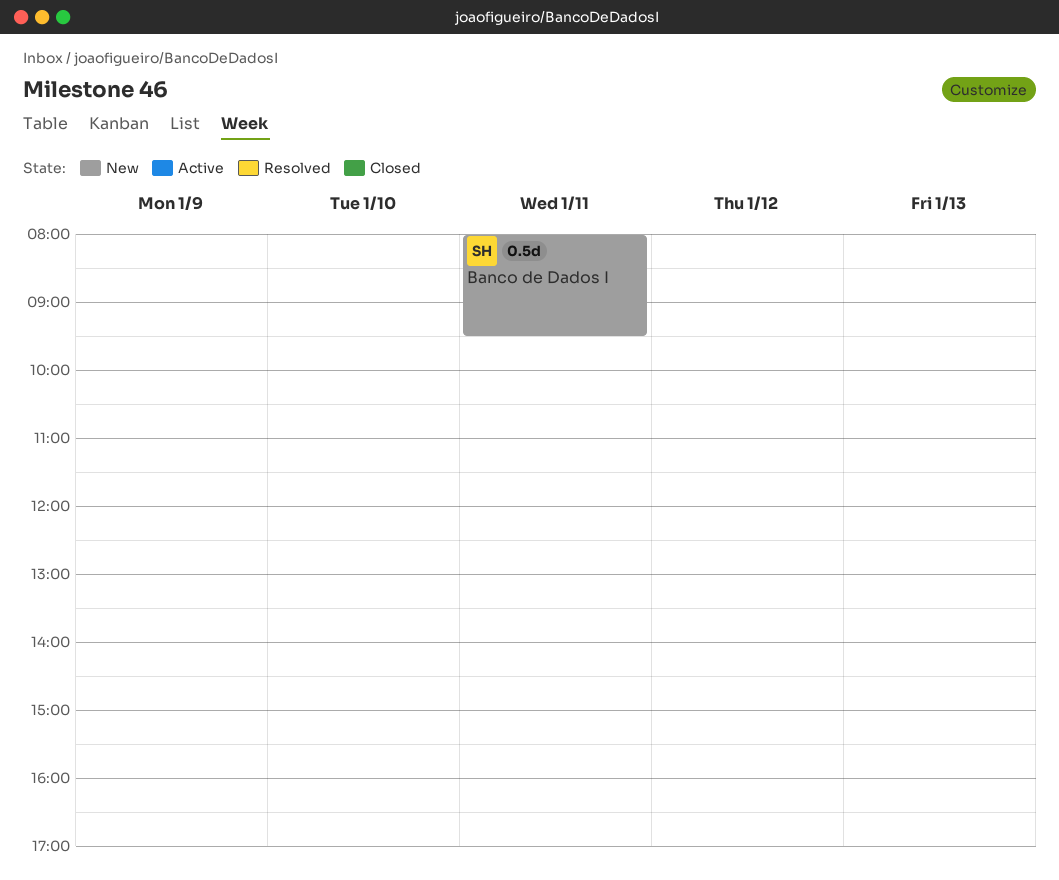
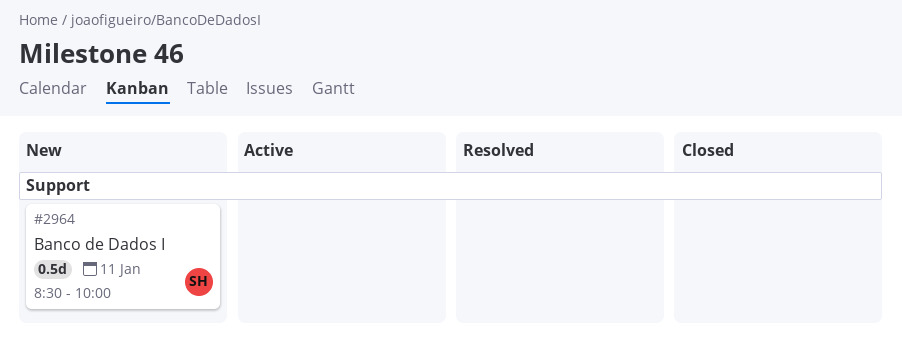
Banco de Dados I, begins: 08:00 -> 08:30
Banco de Dados I, ends: 09:30 -> 10:00

